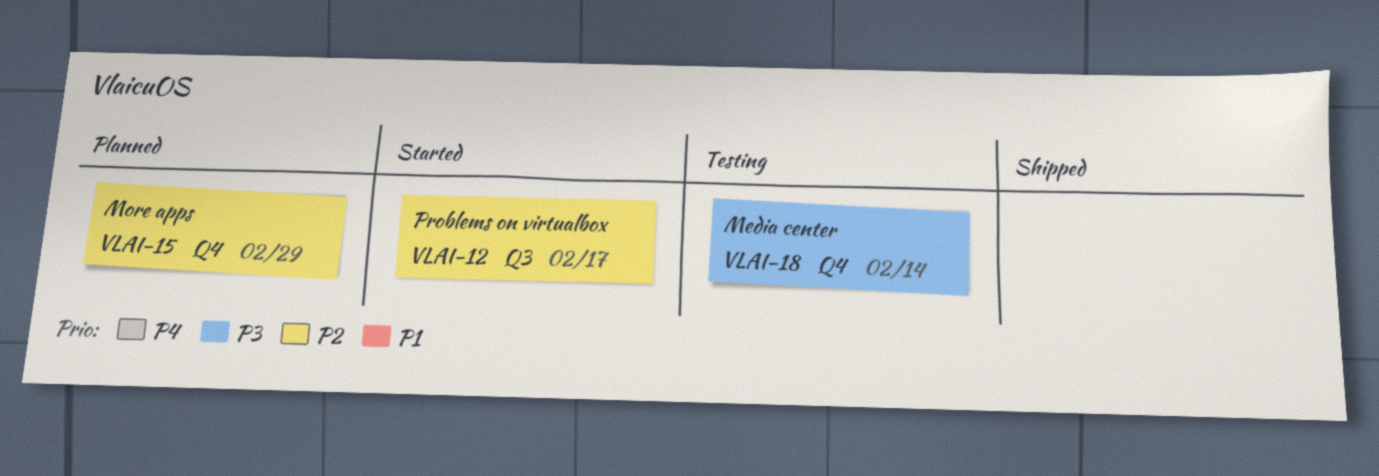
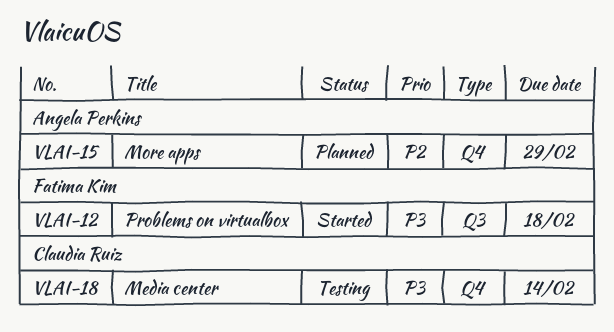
VLAI-12, priority: P2 -> P3
VLAI-12, due: Feb 17 -> Feb 18

